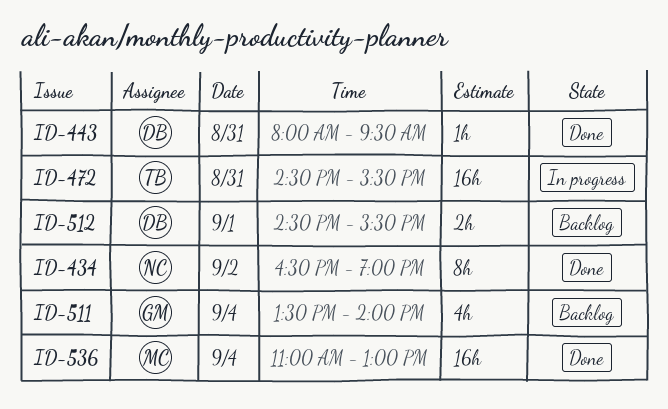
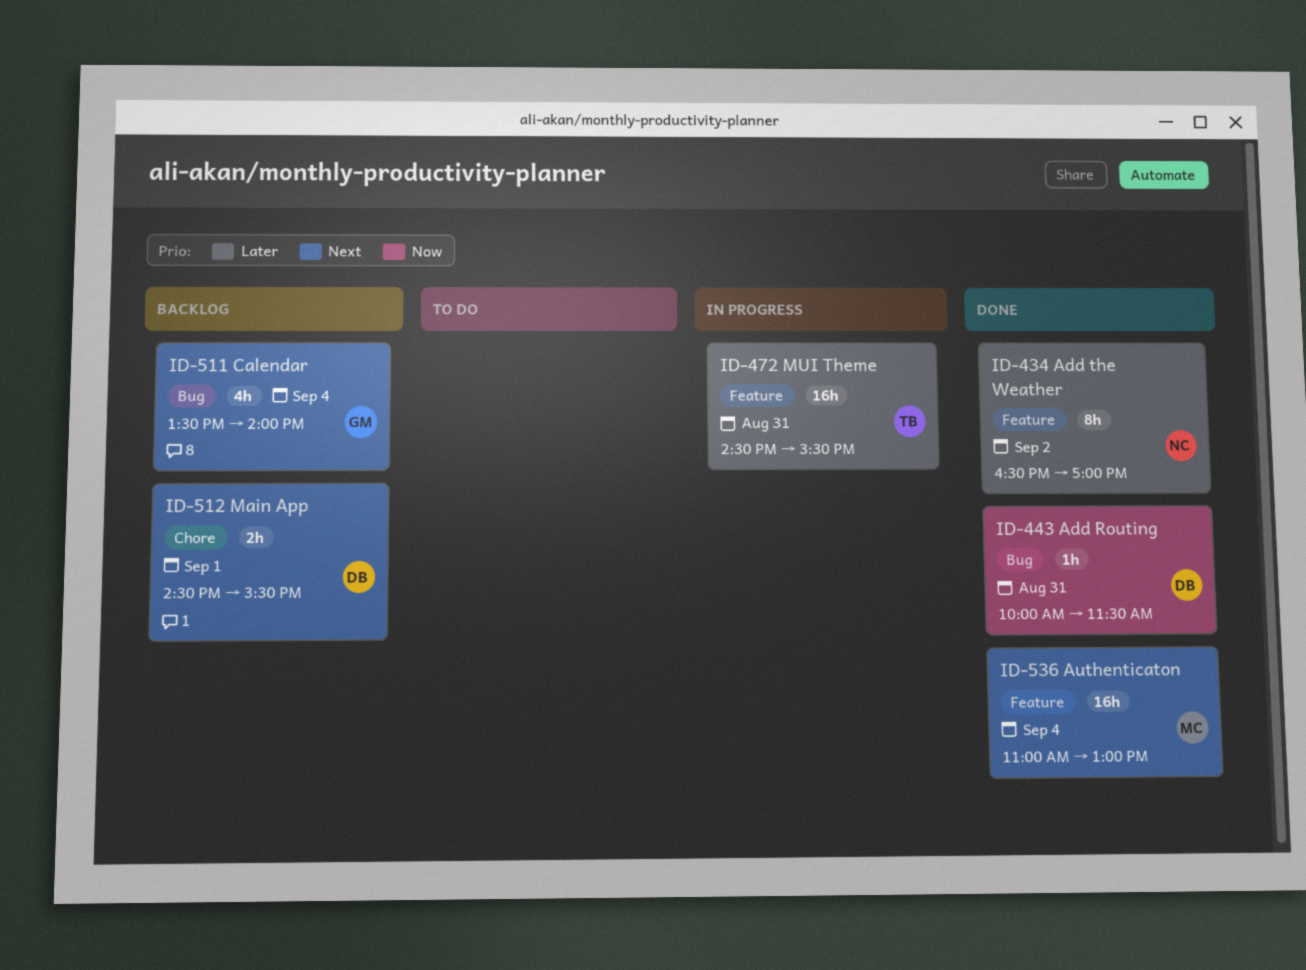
ID-434, ends: 19:00 -> 17:00
ID-443, begins: 08:00 -> 10:00
ID-443, ends: 09:30 -> 11:30

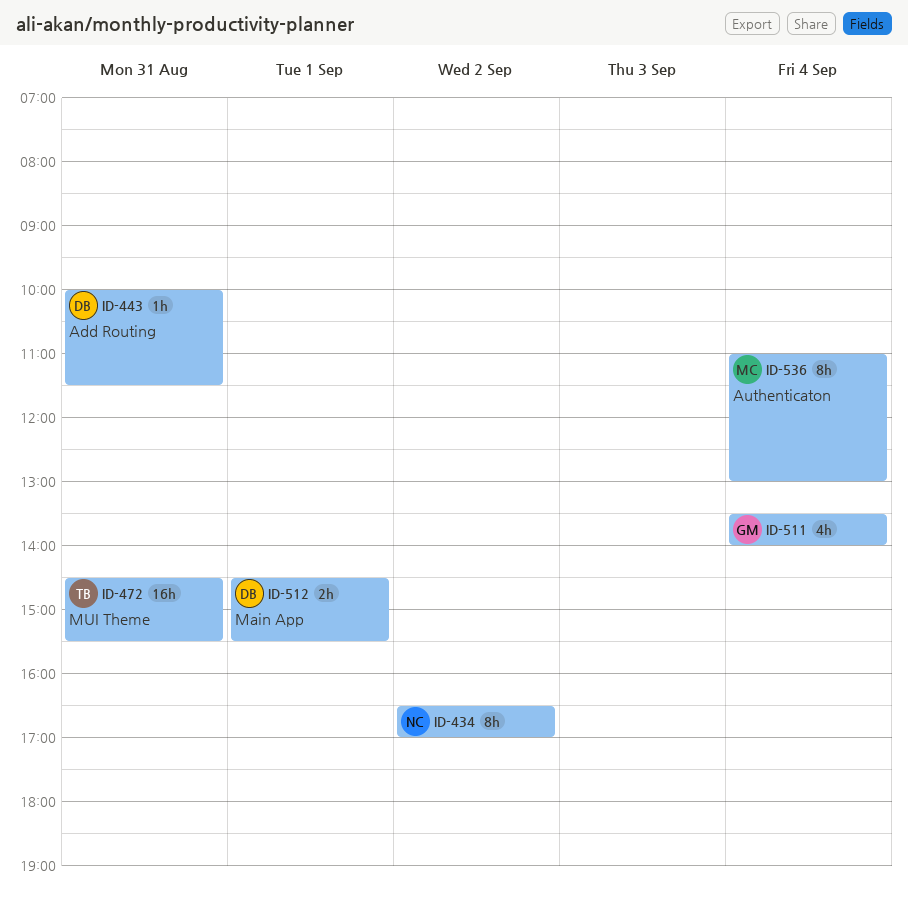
ID-536, estimate: 16h -> 8h

